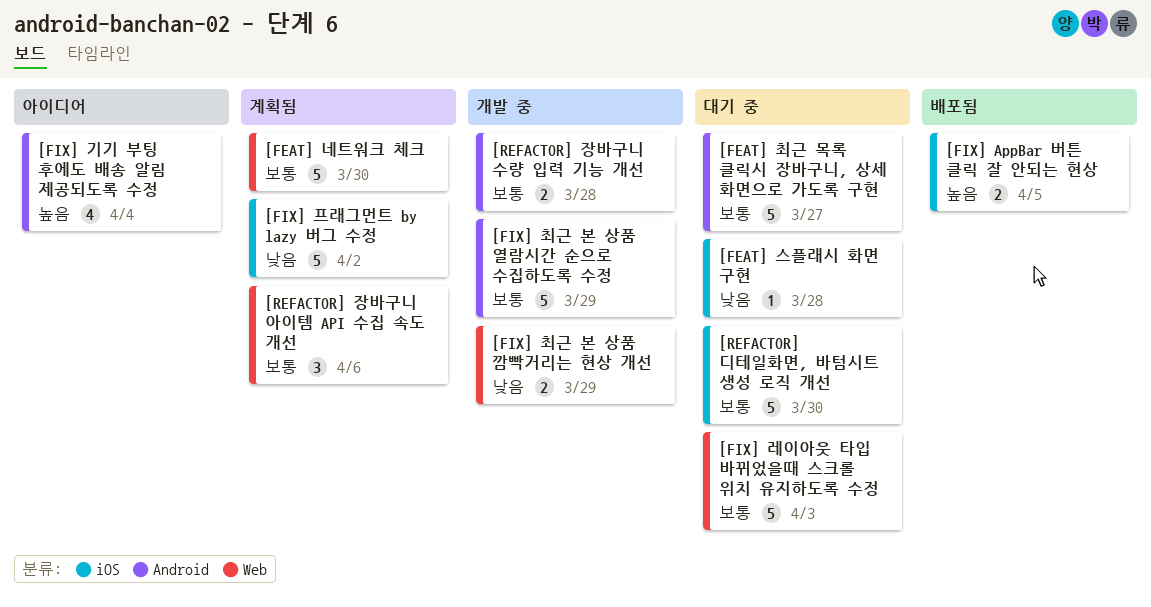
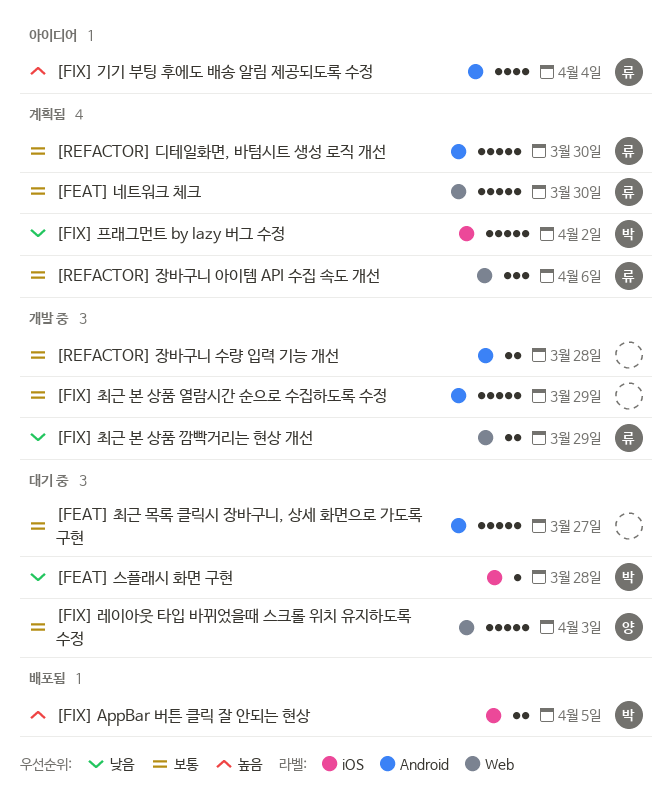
[REFACTOR] 디테일화면, 바텀시트 생성 로직 개선, status: 대기 중 -> 계획됨
[REFACTOR] 디테일화면, 바텀시트 생성 로직 개선, label: iOS -> Android

